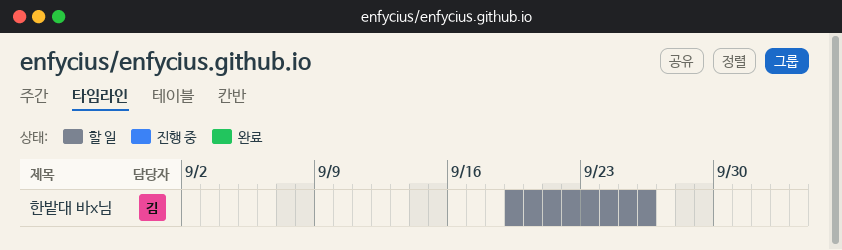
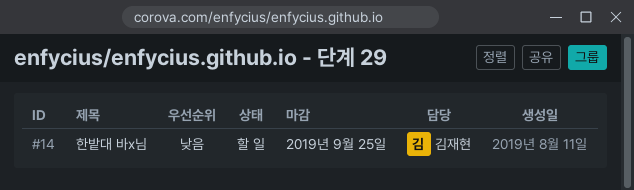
한밭대 바x님, due: Sep 26 -> Sep 25

